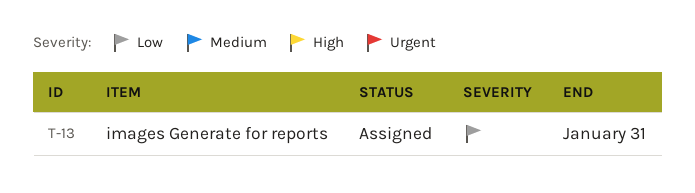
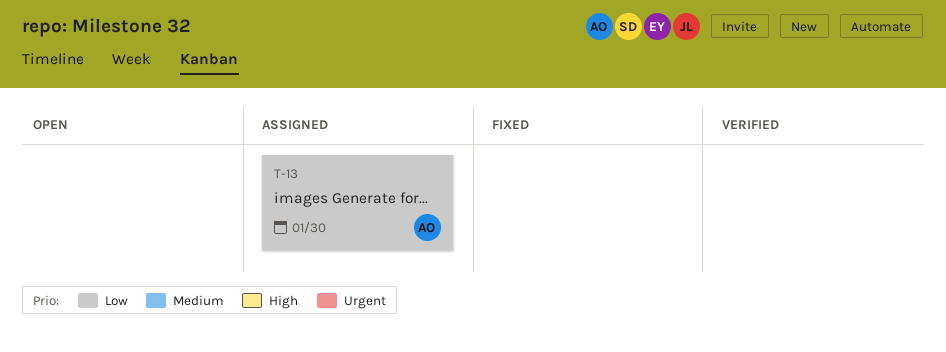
T-13, due: Jan 31 -> Jan 30

